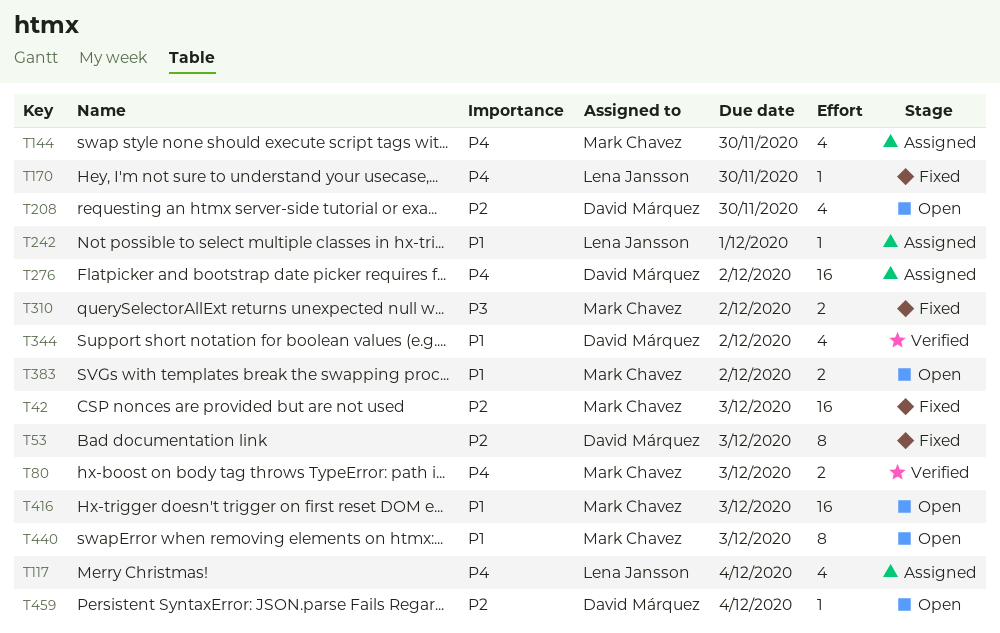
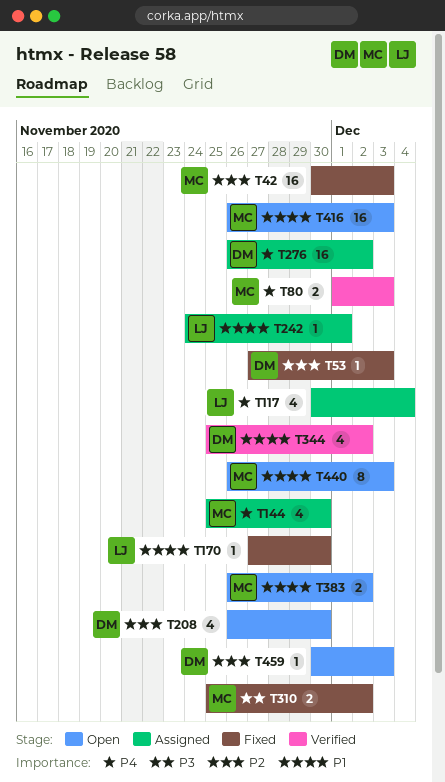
T53, estimate: 8 -> 1
T170, priority: P4 -> P1
T459, due: Dec 4 -> Dec 3

